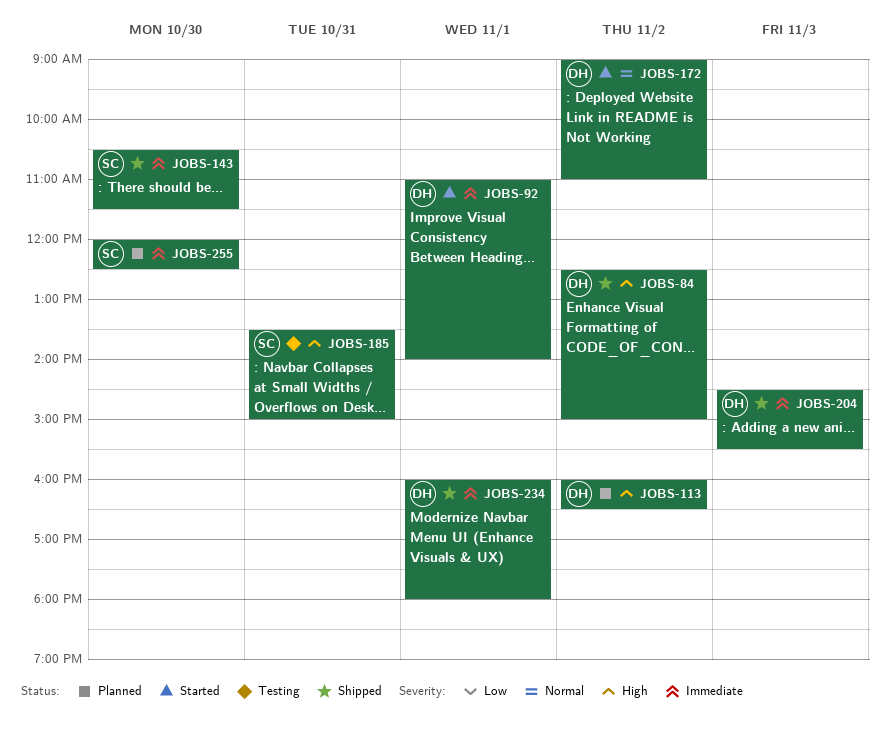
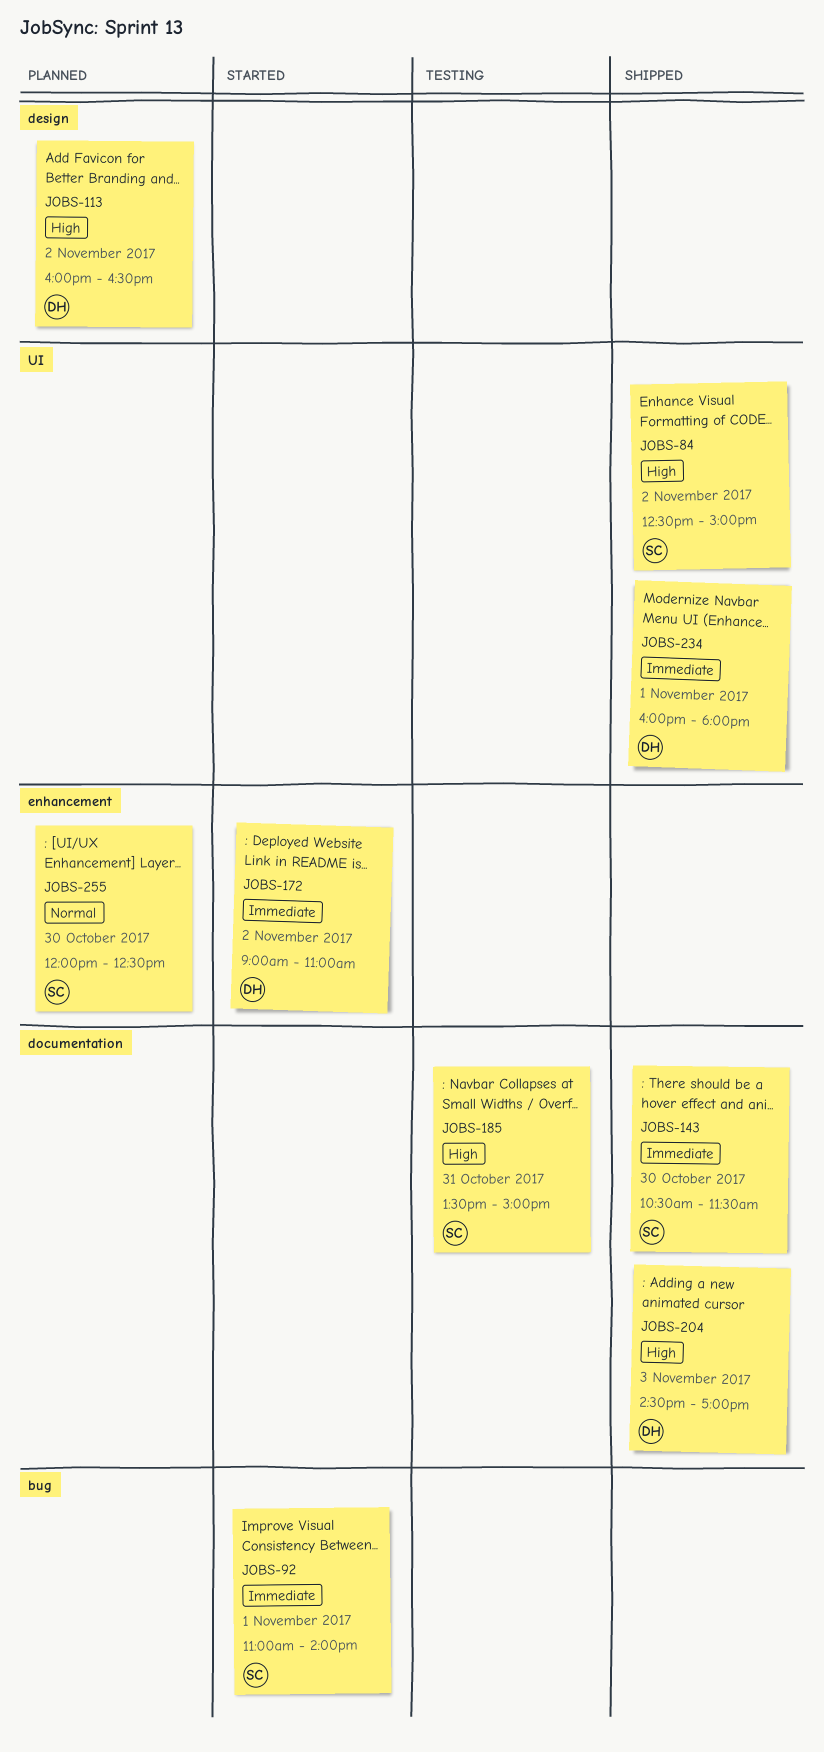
JOBS-84, owner: DH -> SC
JOBS-92, owner: DH -> SC
JOBS-172, priority: Normal -> Immediate
JOBS-204, priority: Immediate -> High
JOBS-204, ends: 15:30 -> 17:00
JOBS-255, priority: Immediate -> Normal

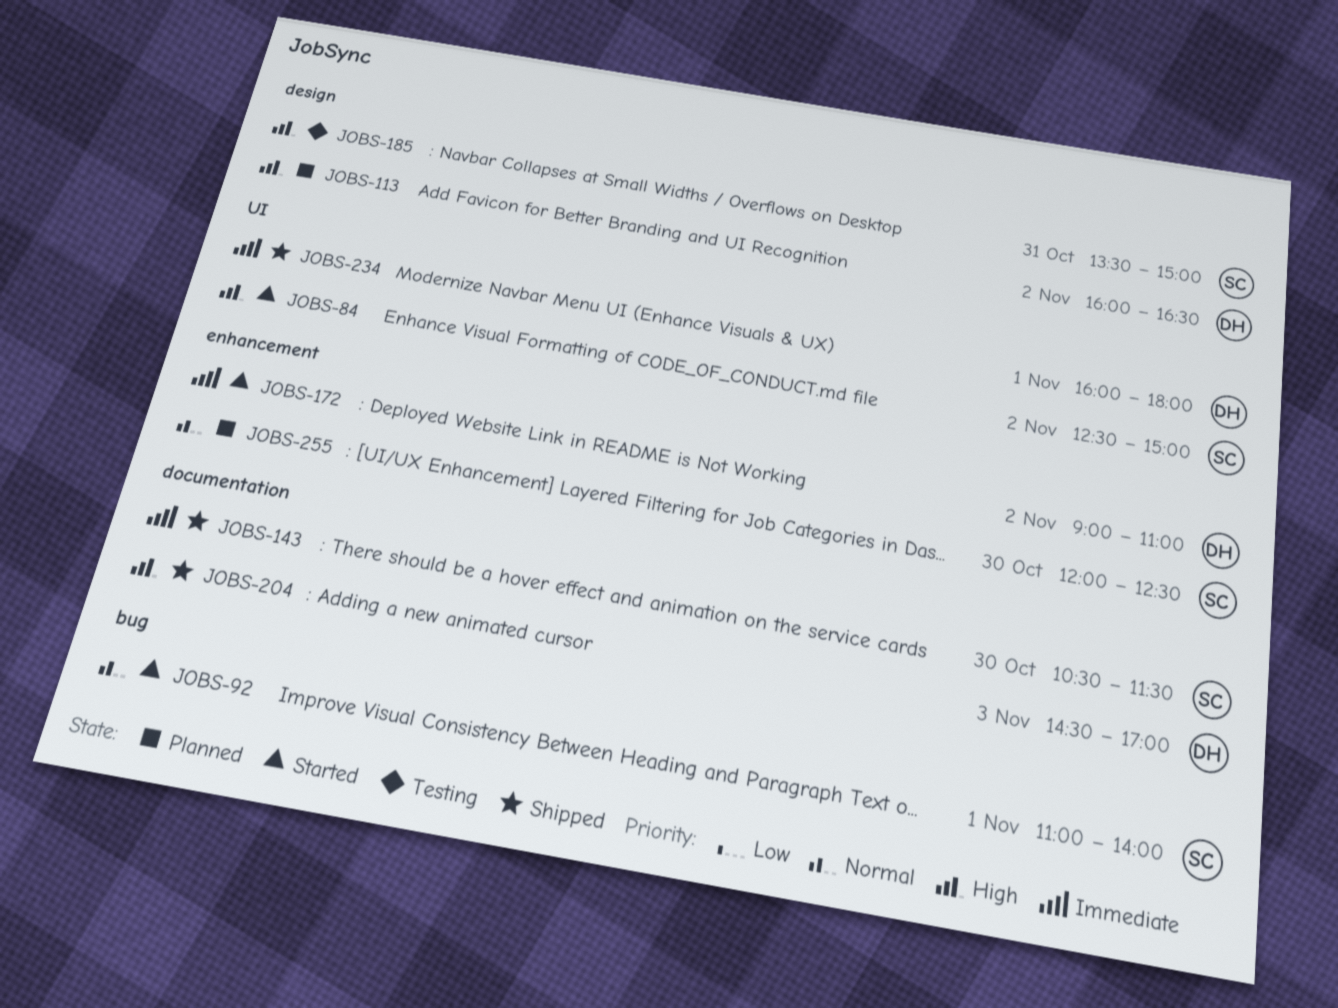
JOBS-84, status: Shipped -> Started
JOBS-92, priority: Immediate -> Normal
JOBS-185, label: documentation -> design

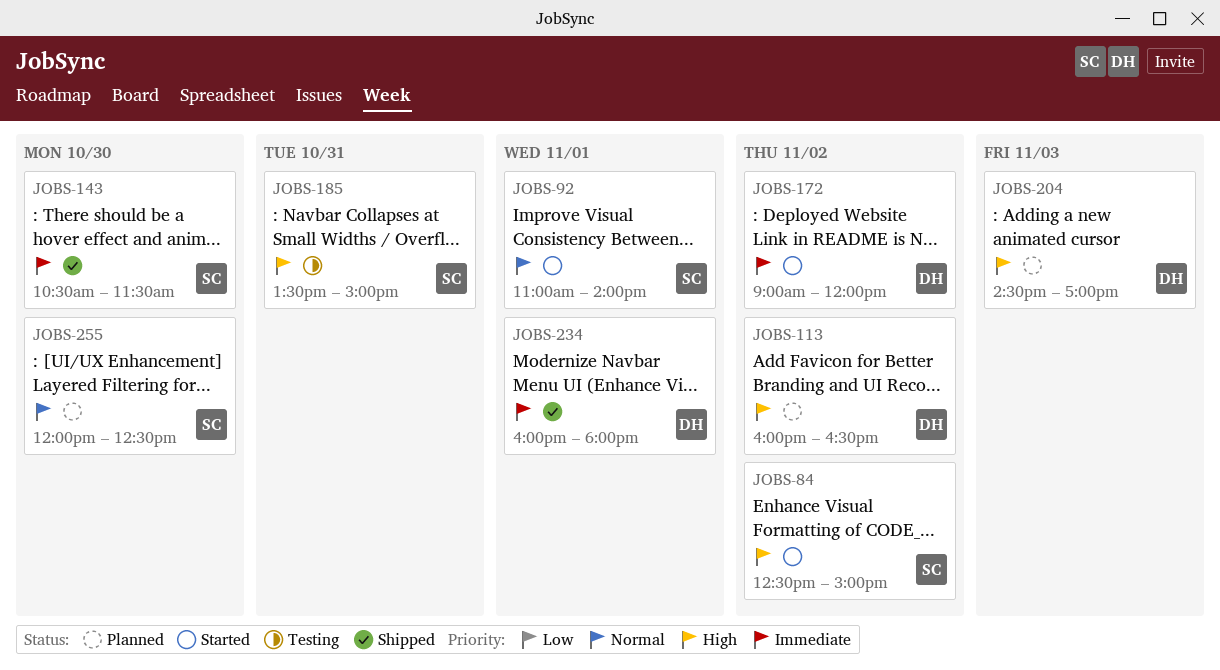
JOBS-172, ends: 11:00 -> 12:00
JOBS-204, status: Shipped -> Planned

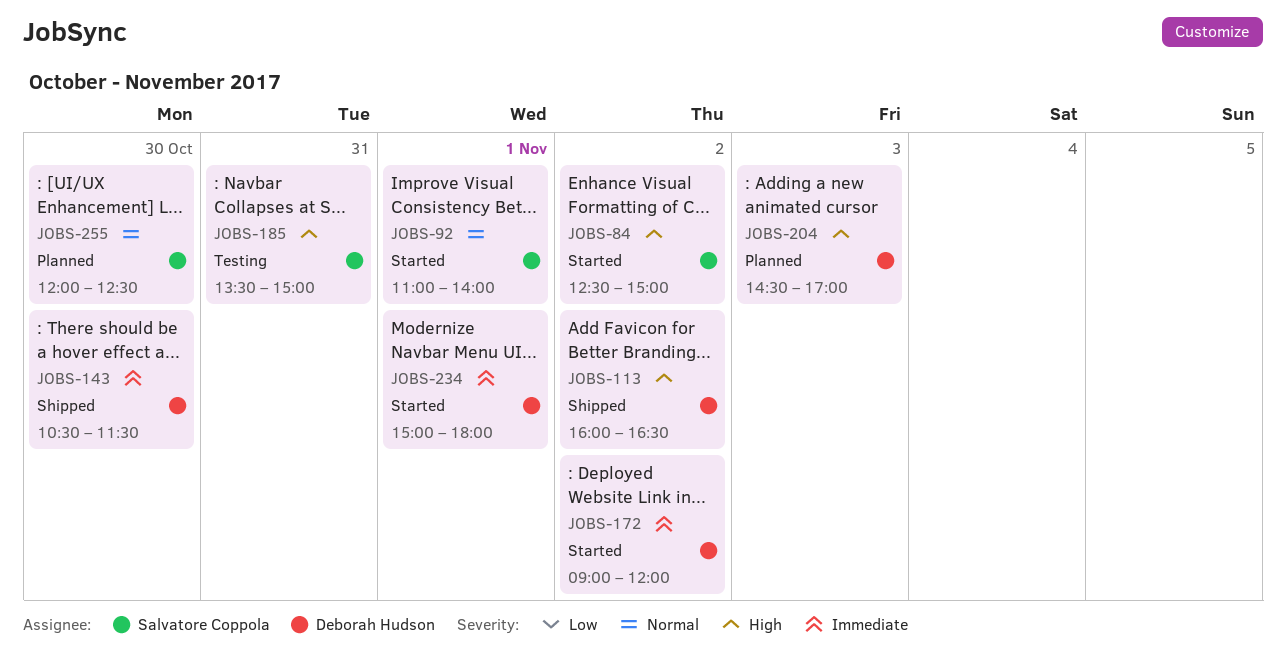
JOBS-113, status: Planned -> Shipped
JOBS-143, owner: Salvatore Coppola -> Deborah Hudson
JOBS-234, status: Shipped -> Started
JOBS-234, begins: 16:00 -> 15:00

